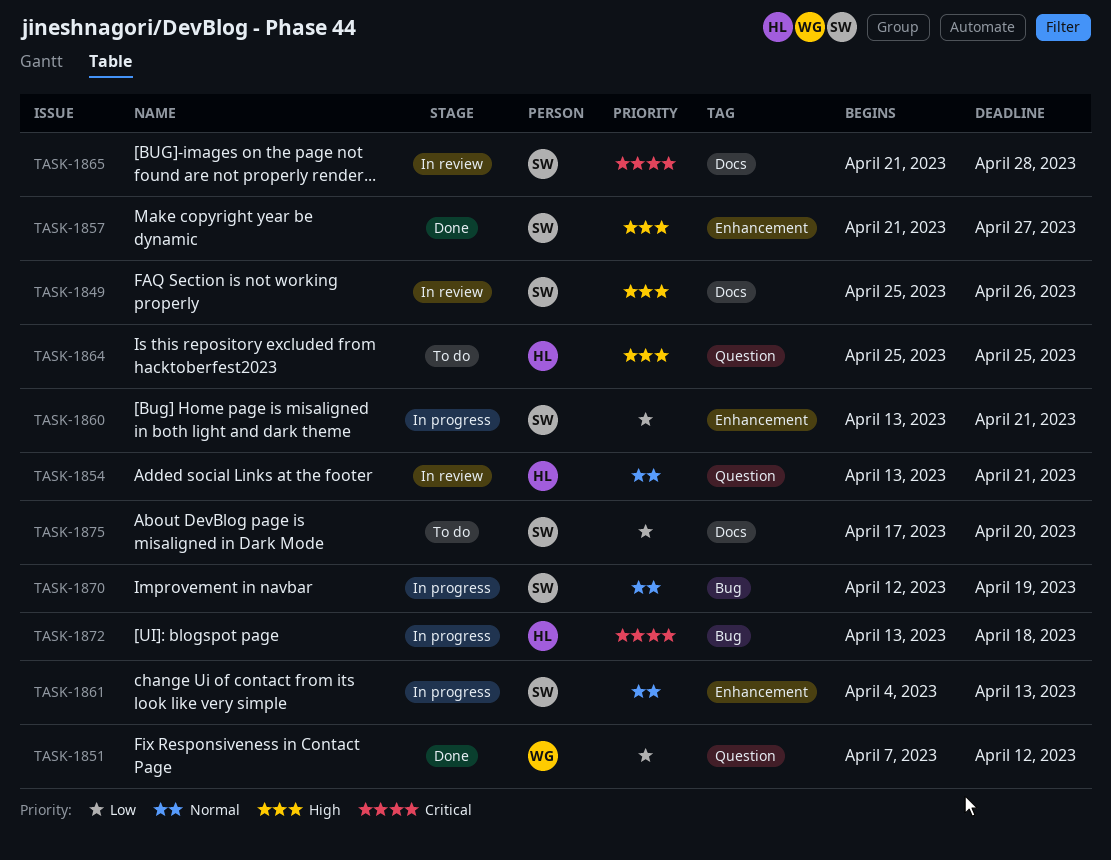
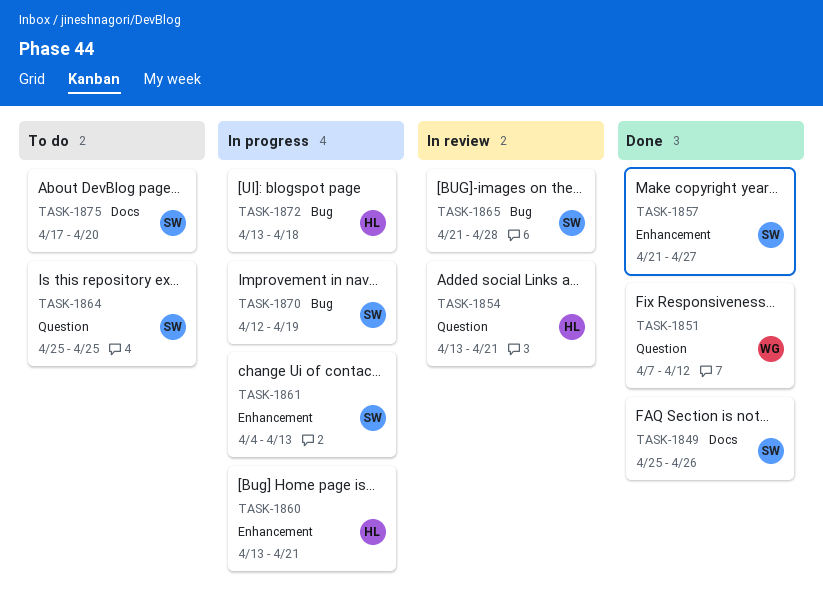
TASK-1849, status: In review -> Done
TASK-1860, owner: SW -> HL
TASK-1864, owner: HL -> SW
TASK-1865, label: Docs -> Bug

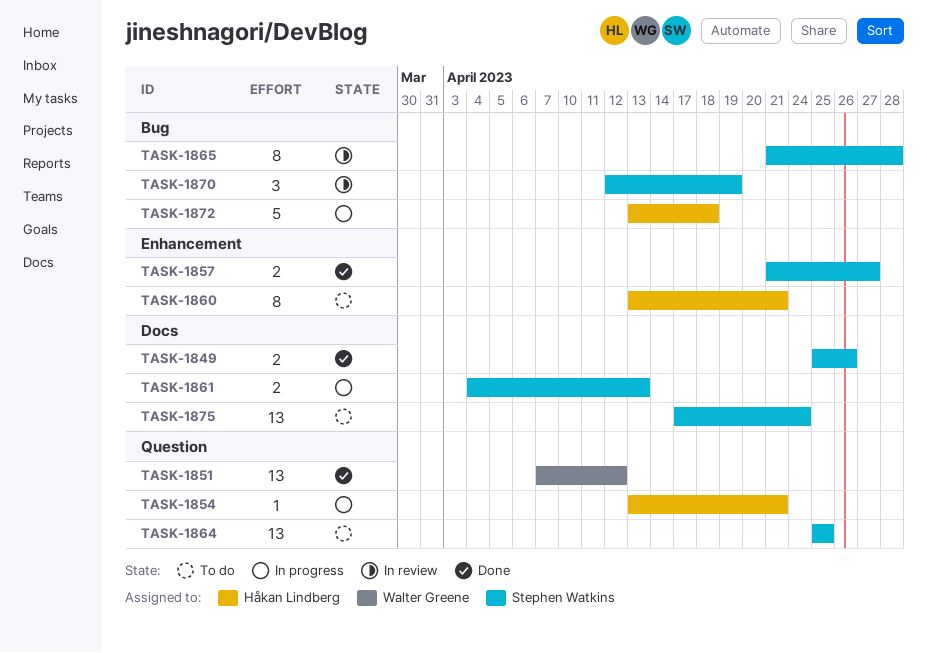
TASK-1854, status: In review -> In progress
TASK-1860, status: In progress -> To do
TASK-1861, label: Enhancement -> Docs
TASK-1870, status: In progress -> In review
TASK-1875, due: Apr 20 -> Apr 24

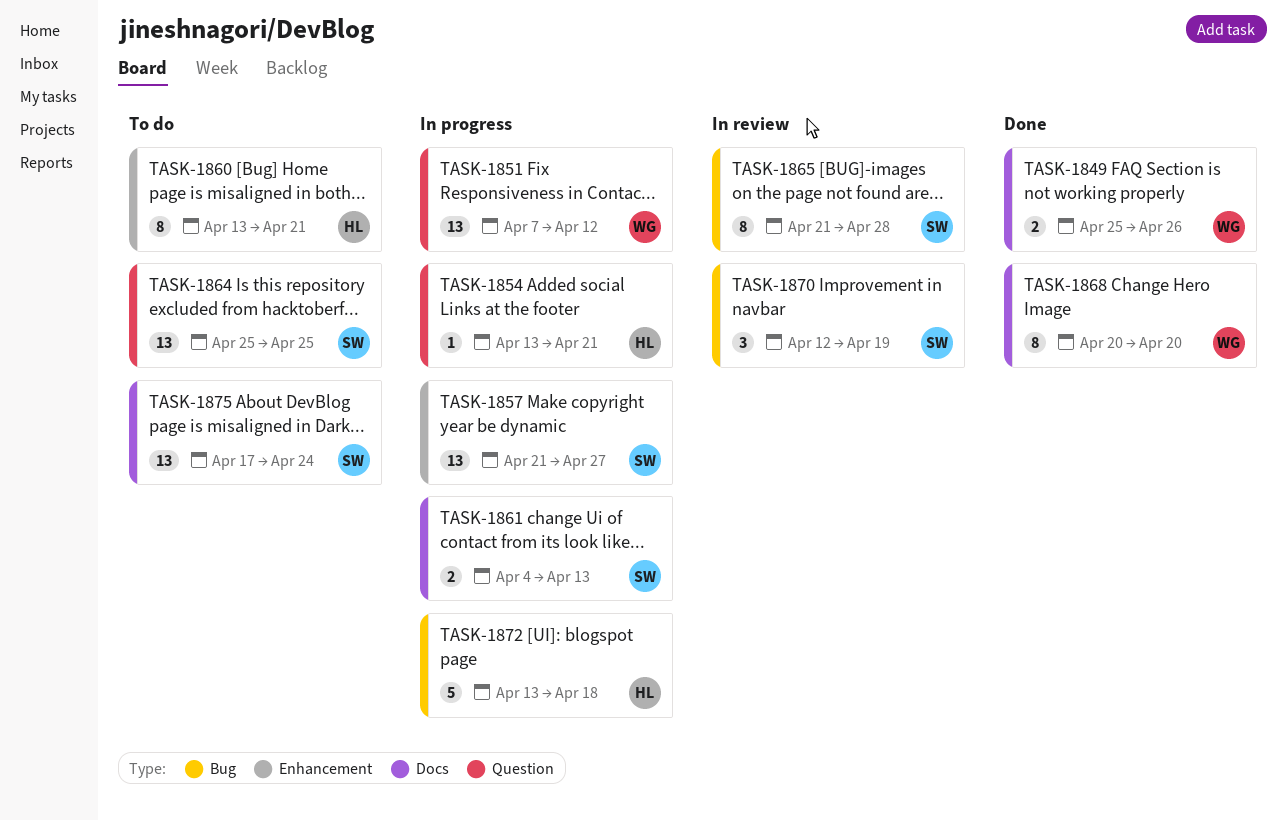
TASK-1849, owner: Stephen Watkins -> Walter Greene
TASK-1851, status: Done -> In progress
TASK-1857, status: Done -> In progress
TASK-1857, estimate: 2 -> 13
TASK-1868: none -> present

